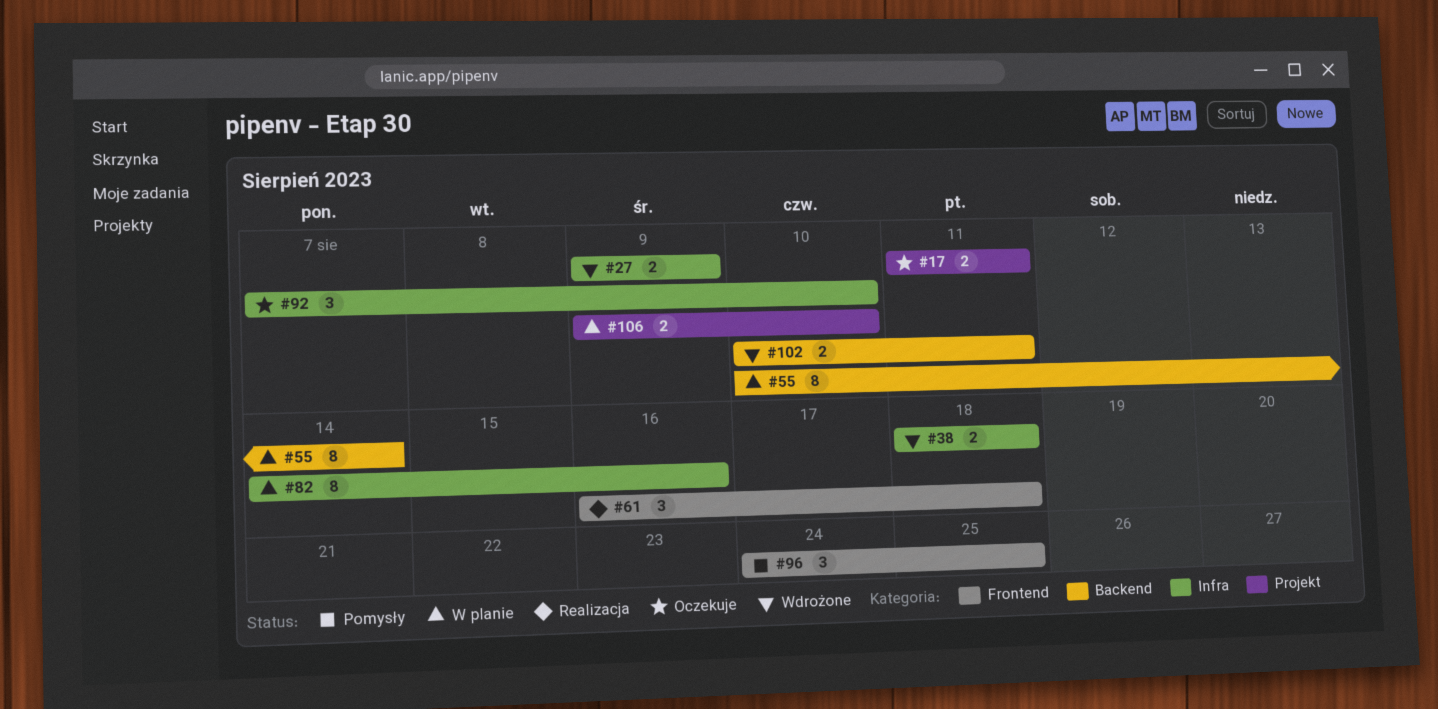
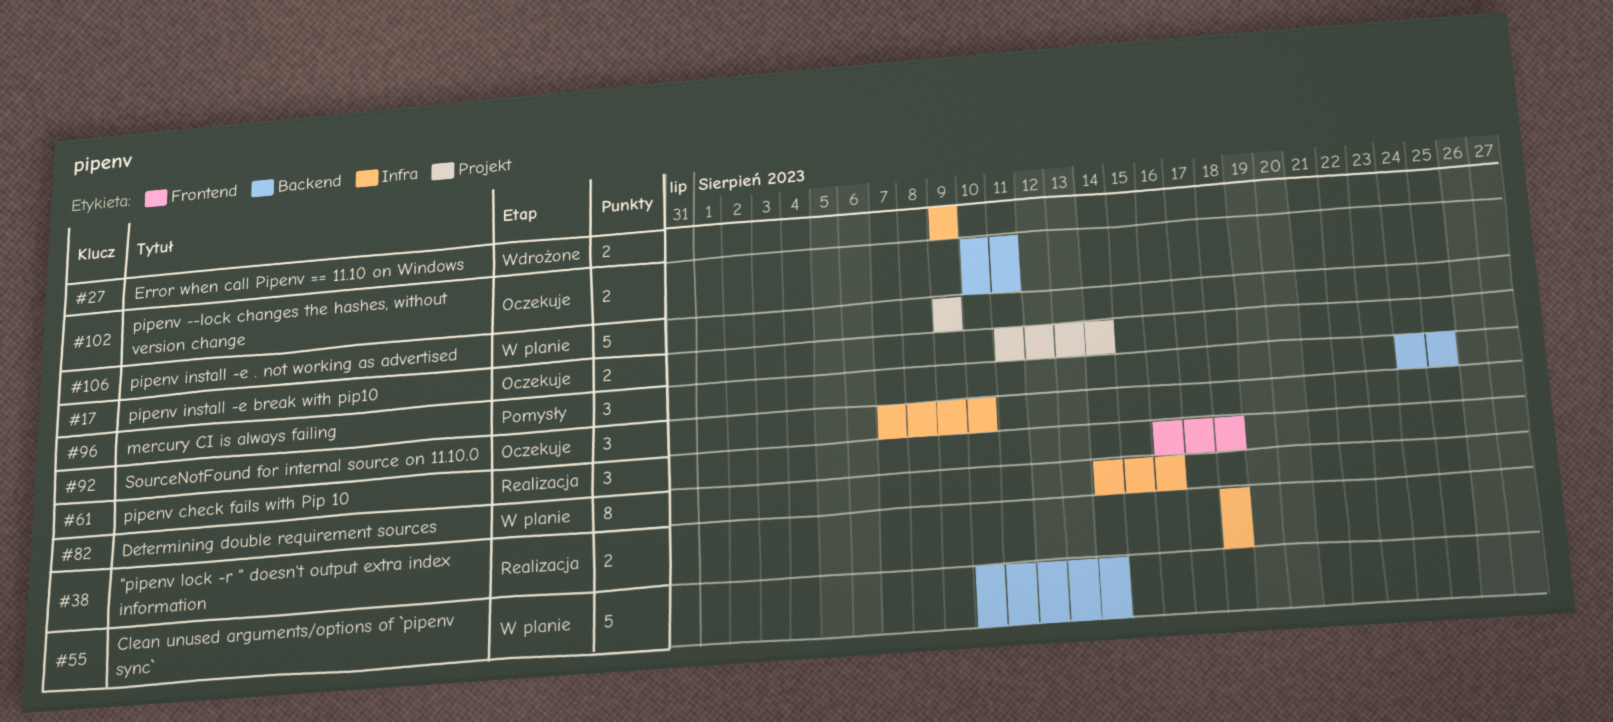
#17, due: Aug 11 -> Aug 14
#38, status: Wdrożone -> Realizacja
#55, estimate: 8 -> 5
#96, label: Frontend -> Backend
#102, status: Wdrożone -> Oczekuje
#106, estimate: 2 -> 5
#106, due: Aug 10 -> Aug 9

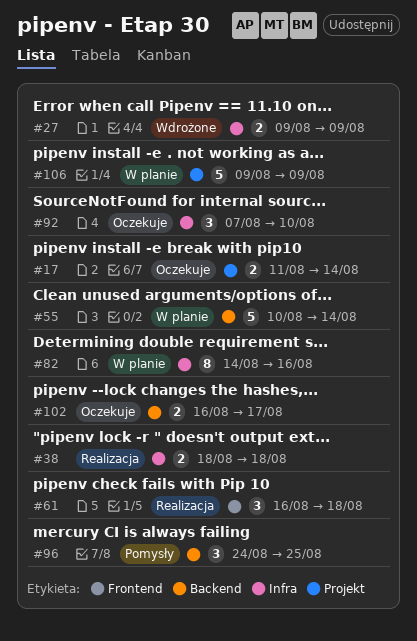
#102, start: Aug 10 -> Aug 16
#102, due: Aug 11 -> Aug 17

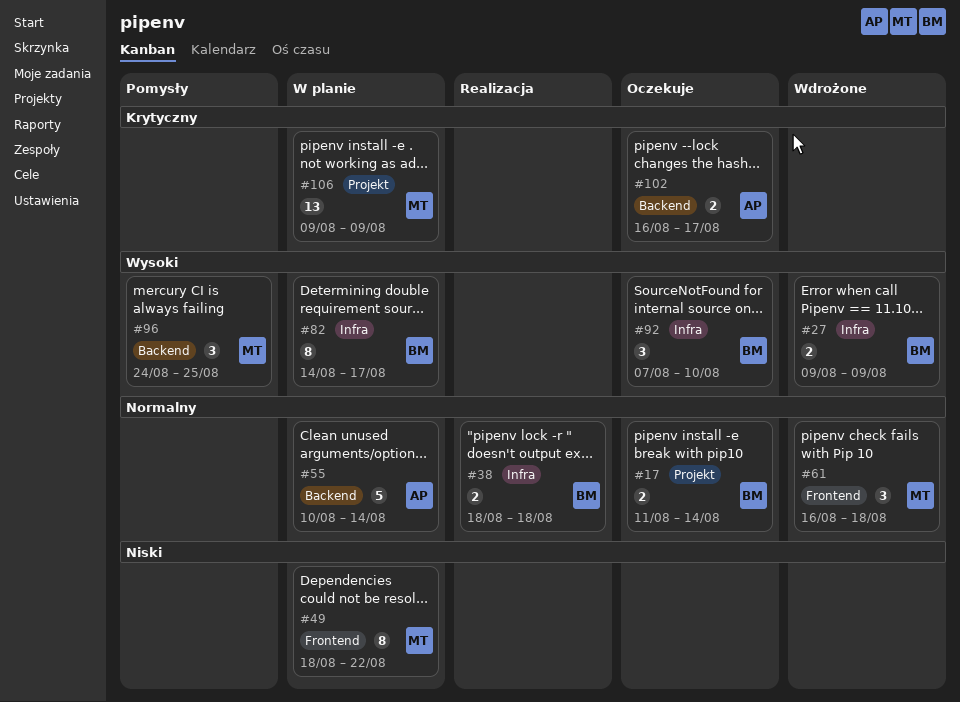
#49: none -> present
#61, status: Realizacja -> Wdrożone
#82, due: Aug 16 -> Aug 17
#106, estimate: 5 -> 13

